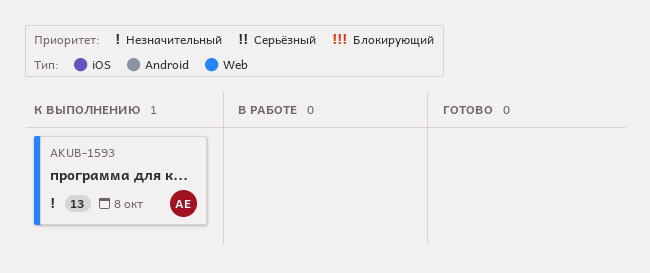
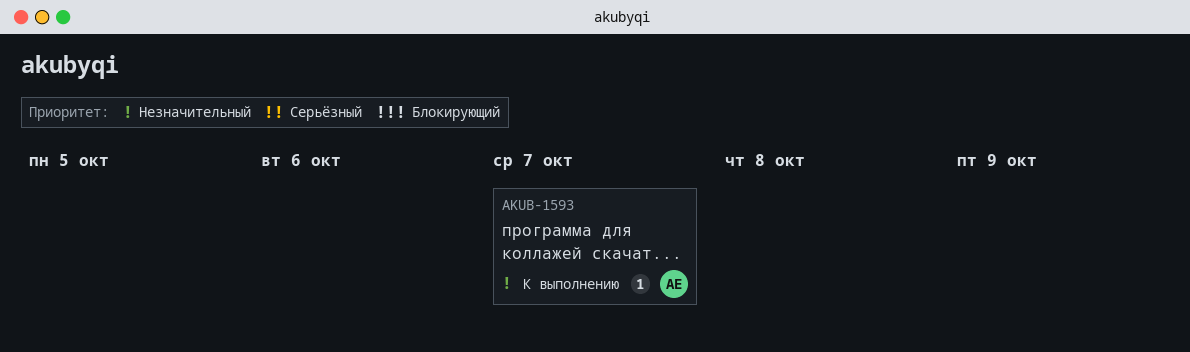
AKUB-1593, estimate: 13 -> 1
AKUB-1593, due: Oct 8 -> Oct 7

